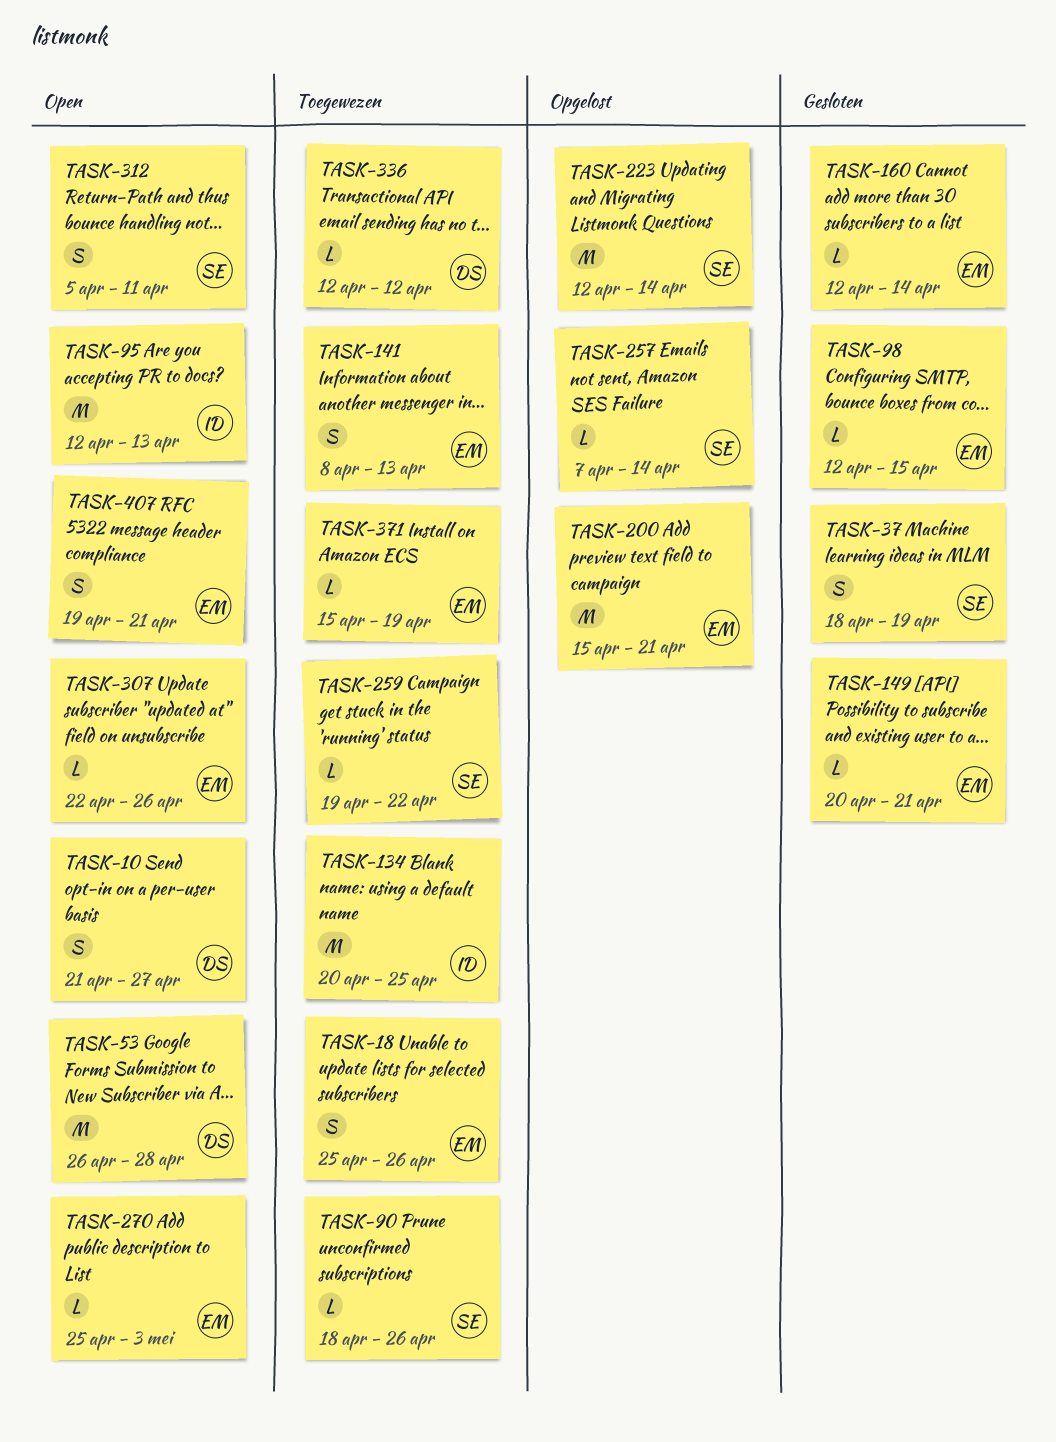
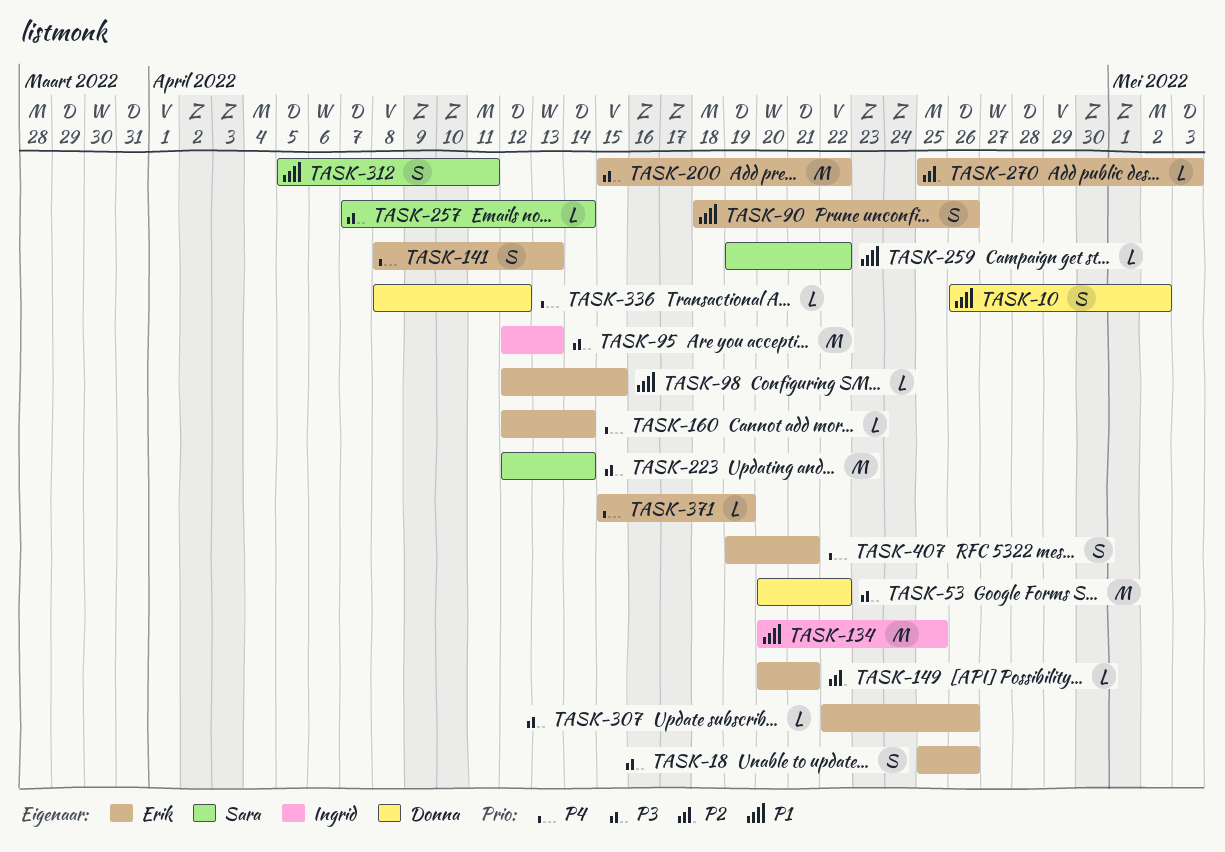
TASK-10, start: Apr 21 -> Apr 26
TASK-10, due: Apr 27 -> May 2
TASK-37: present -> none
TASK-53, start: Apr 26 -> Apr 20
TASK-53, due: Apr 28 -> Apr 22
TASK-90, owner: Sara -> Erik
TASK-90, estimate: L -> S
TASK-200, due: Apr 21 -> Apr 22
TASK-336, start: Apr 12 -> Apr 8

